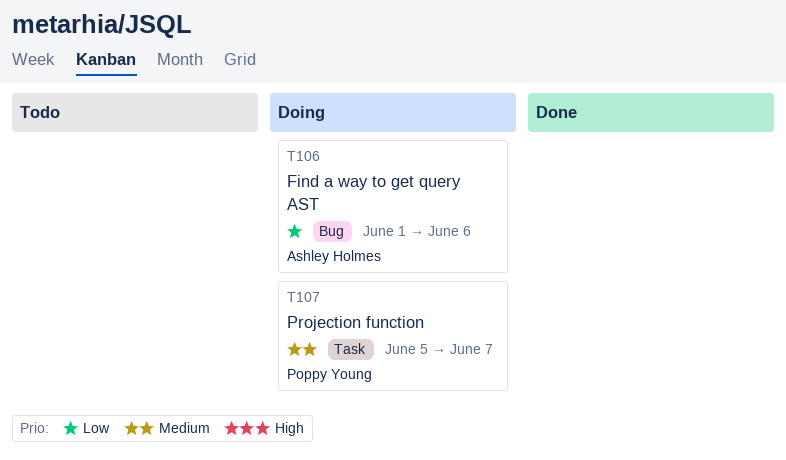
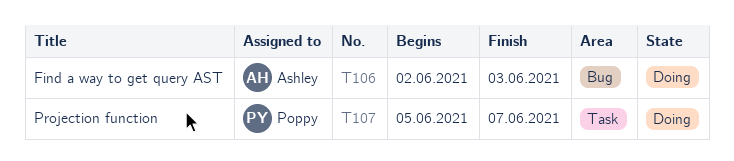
T106, start: Jun 1 -> Jun 2
T106, due: Jun 6 -> Jun 3

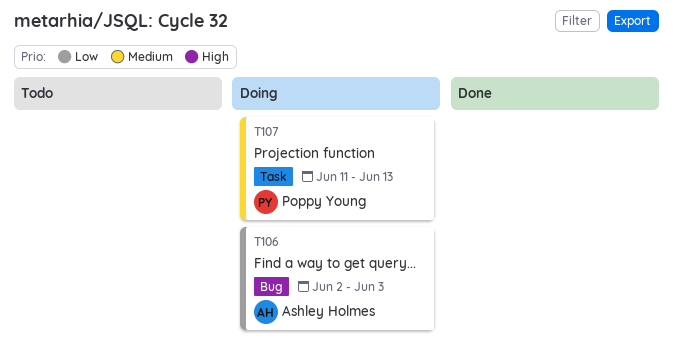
T107, start: Jun 5 -> Jun 11
T107, due: Jun 7 -> Jun 13

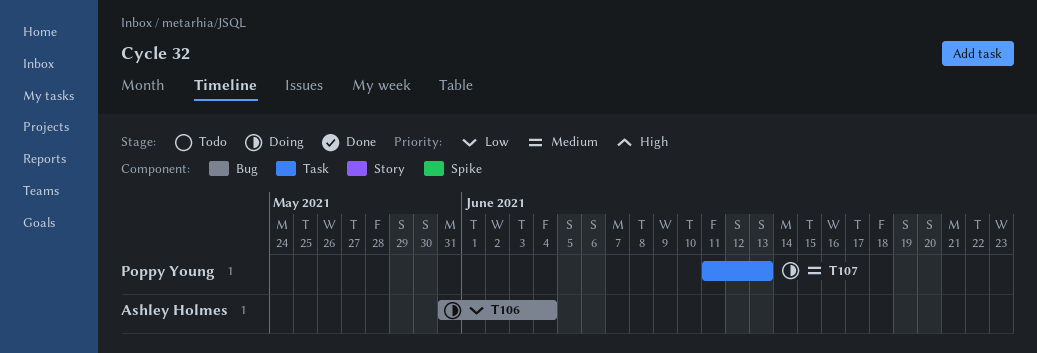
T106, start: Jun 2 -> May 31
T106, due: Jun 3 -> Jun 4

